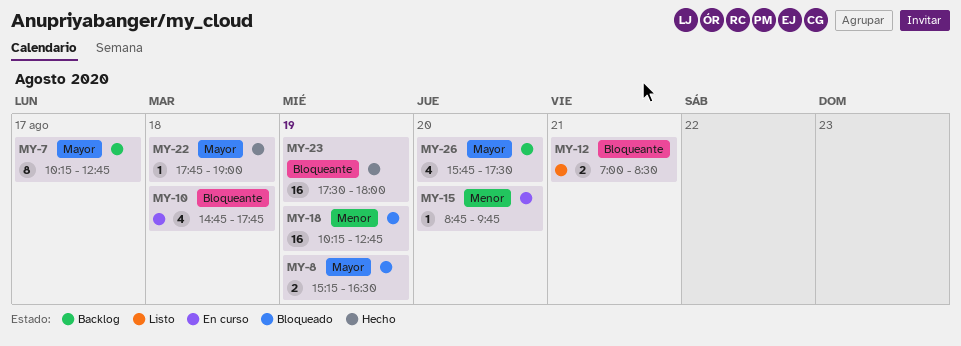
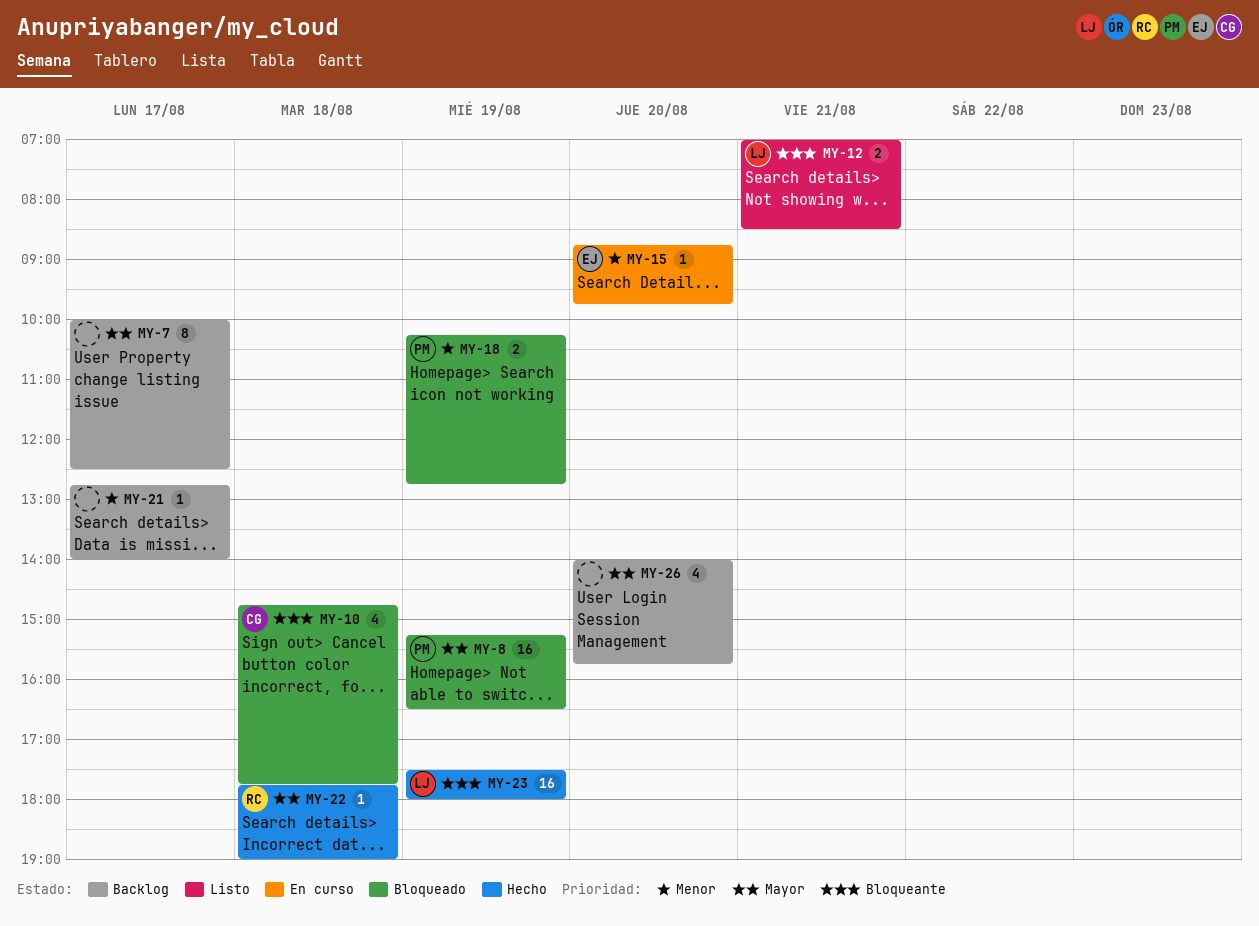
MY-7, begins: 10:15 -> 10:00
MY-7, ends: 12:45 -> 12:30
MY-8, estimate: 2 -> 16
MY-10, status: En curso -> Bloqueado
MY-18, estimate: 16 -> 2
MY-21: none -> present
MY-26, begins: 15:45 -> 14:00
MY-26, ends: 17:30 -> 15:45

